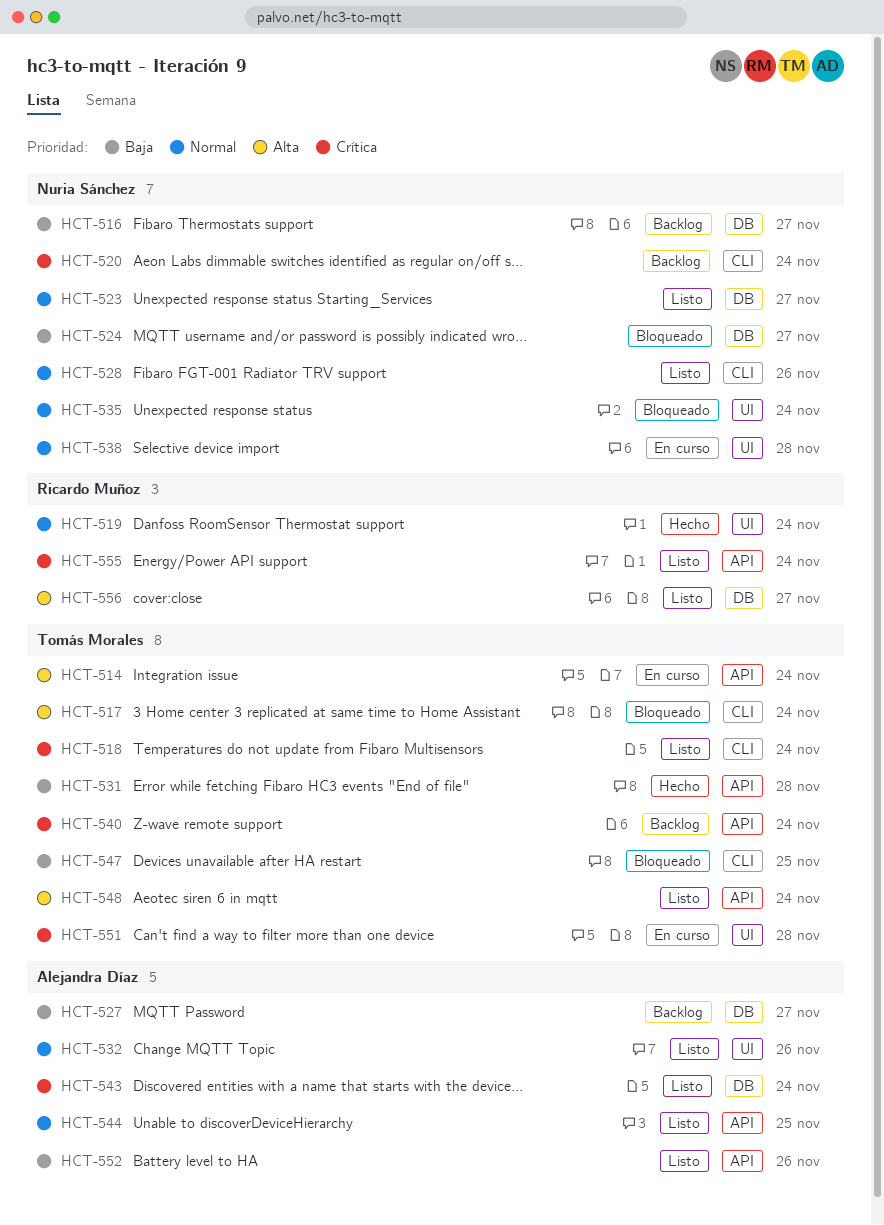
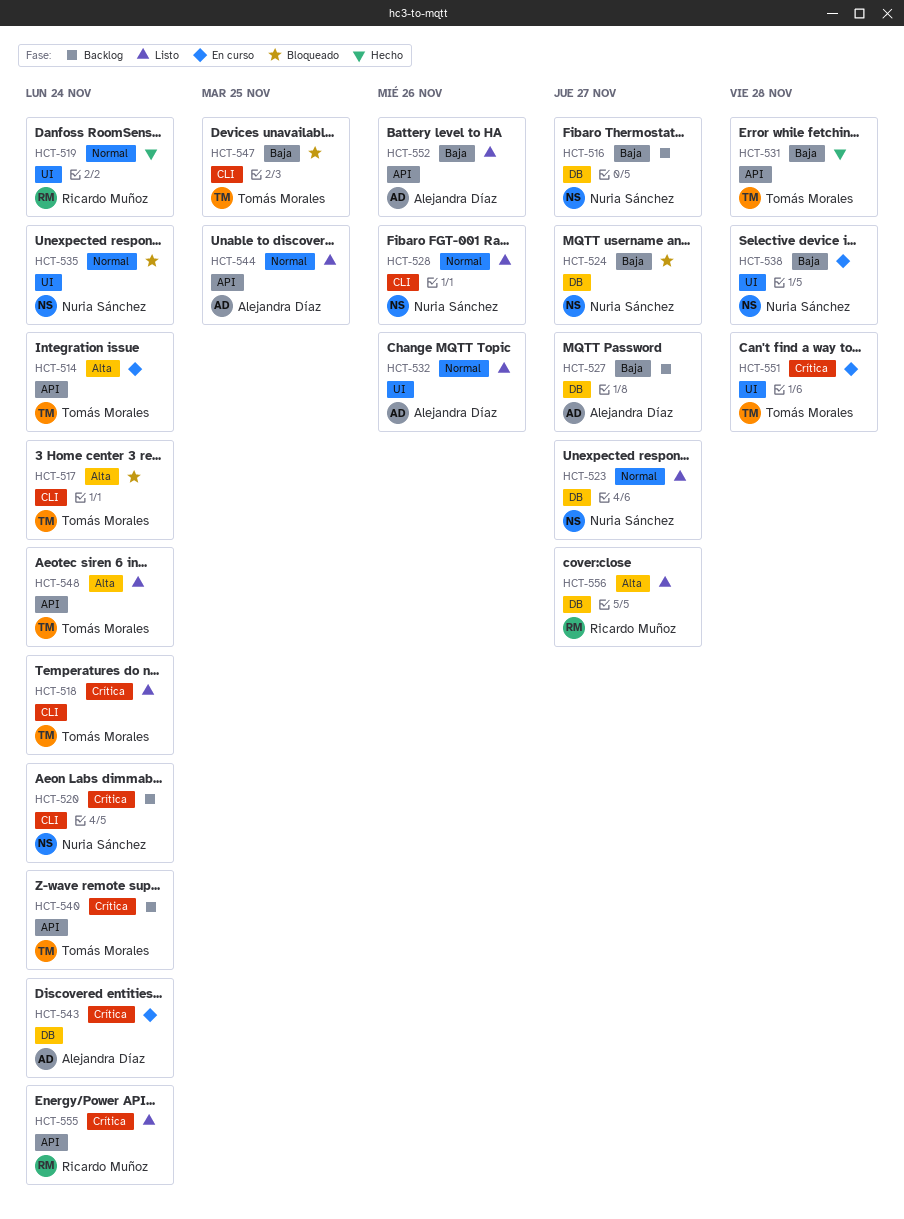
HCT-538, priority: Normal -> Baja
HCT-543, status: Listo -> En curso

